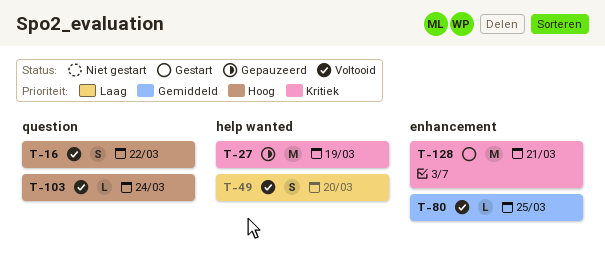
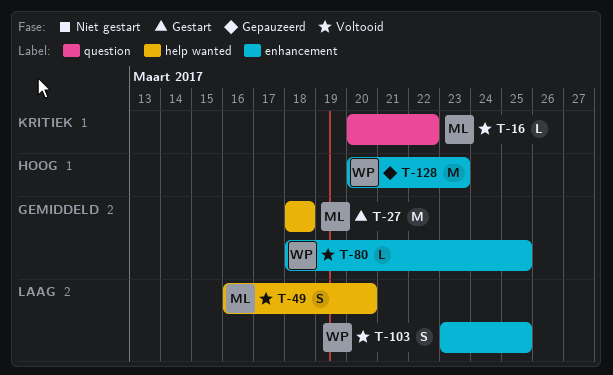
T-16, priority: Hoog -> Kritiek
T-16, estimate: S -> L
T-27, status: Gepauzeerd -> Gestart
T-27, priority: Kritiek -> Gemiddeld
T-27, due: Mar 19 -> Mar 18
T-103, priority: Hoog -> Laag
T-103, label: question -> enhancement
T-103, estimate: L -> S
T-103, due: Mar 24 -> Mar 25
T-128, status: Gestart -> Gepauzeerd
T-128, priority: Kritiek -> Hoog
T-128, due: Mar 21 -> Mar 23

